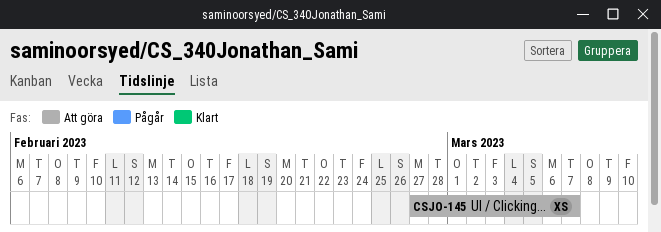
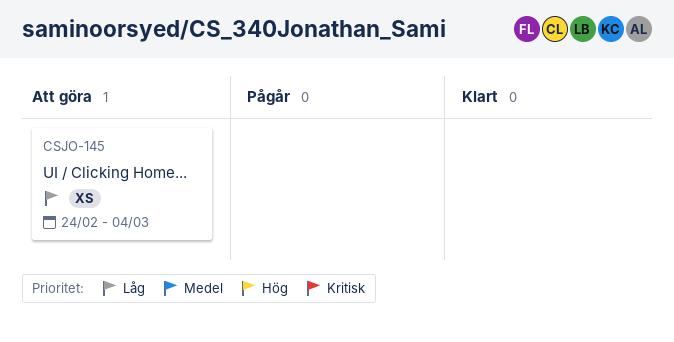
CSJO-145, start: Feb 27 -> Feb 24
CSJO-145, due: Mar 7 -> Mar 4

